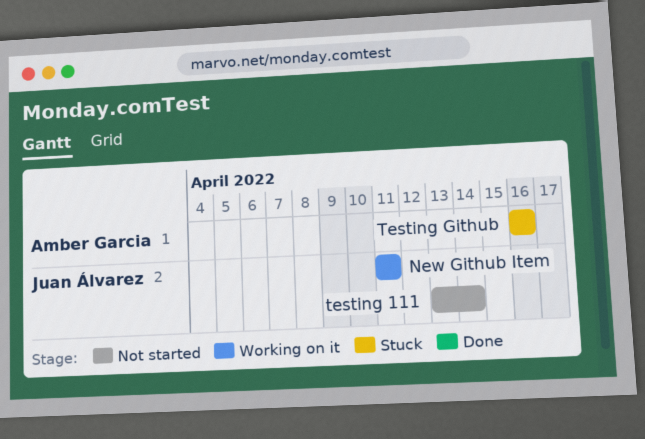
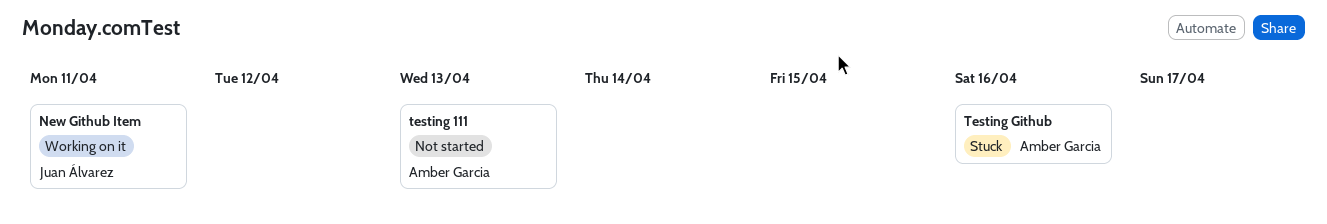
testing 111, owner: Juan Álvarez -> Amber Garcia
testing 111, due: Apr 14 -> Apr 13

